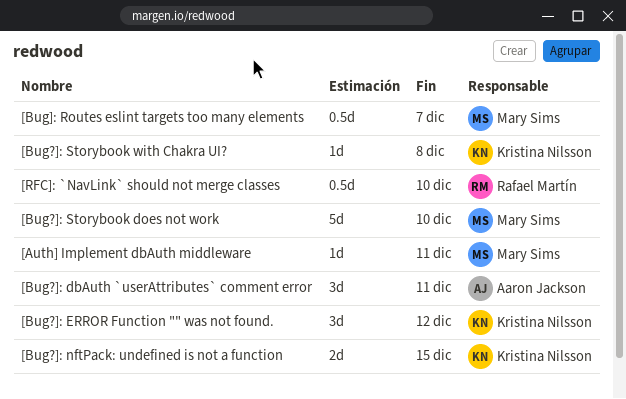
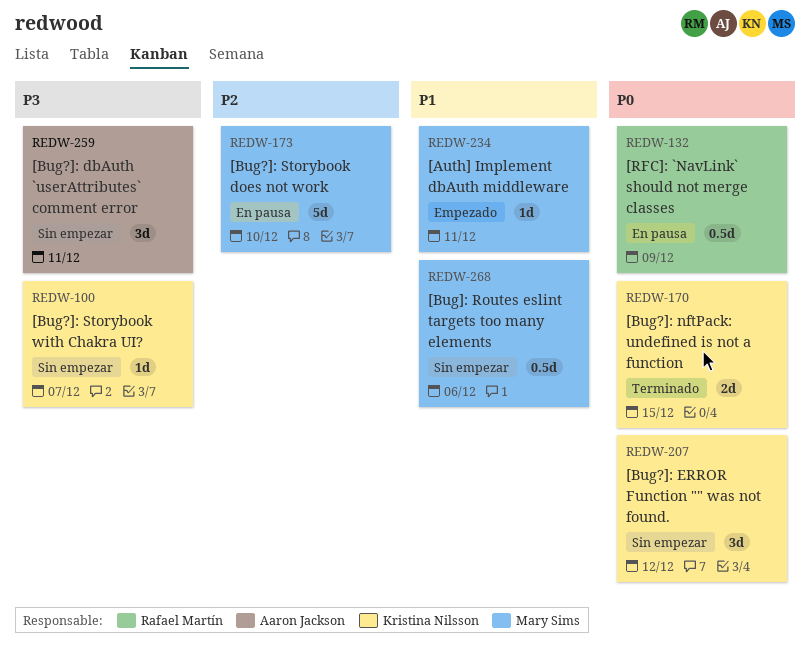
[Bug?]: Storybook with Chakra UI?, due: Dec 8 -> Dec 7
[Bug]: Routes eslint targets too many elements, due: Dec 7 -> Dec 6
[RFC]: `NavLink` should not merge classes, due: Dec 10 -> Dec 9

